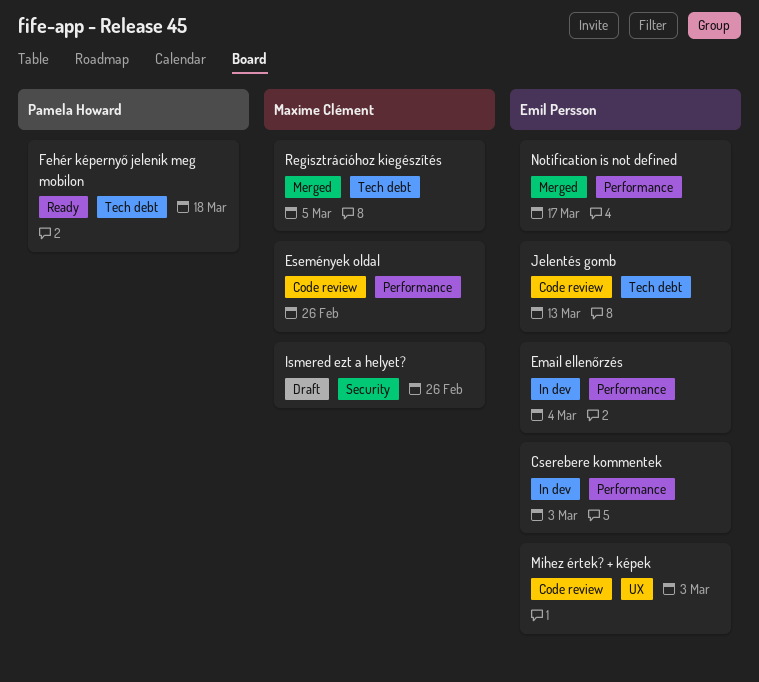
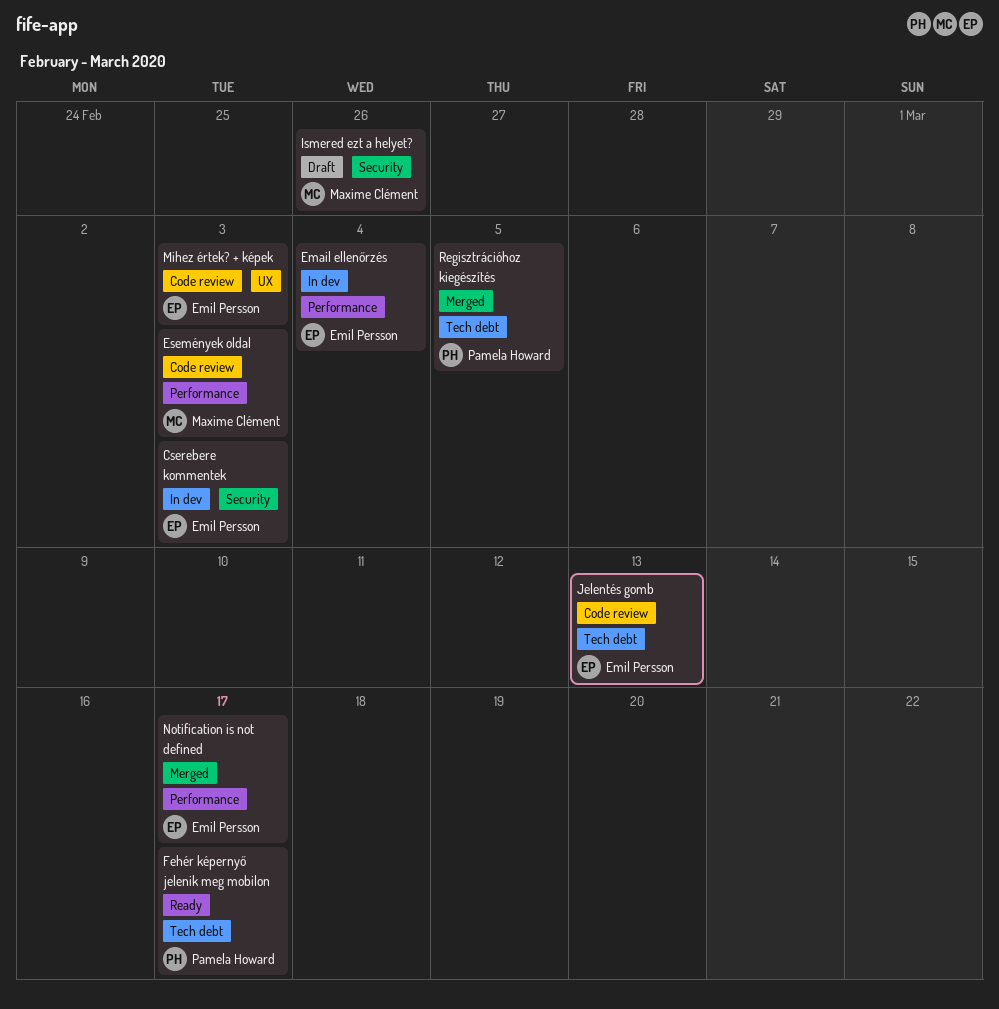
Cserebere kommentek, label: Performance -> Security
Események oldal, due: Feb 26 -> Mar 3
Fehér képernyő jelenik meg mobilon, due: Mar 18 -> Mar 17
Regisztrációhoz kiegészítés, owner: Maxime Clément -> Pamela Howard

